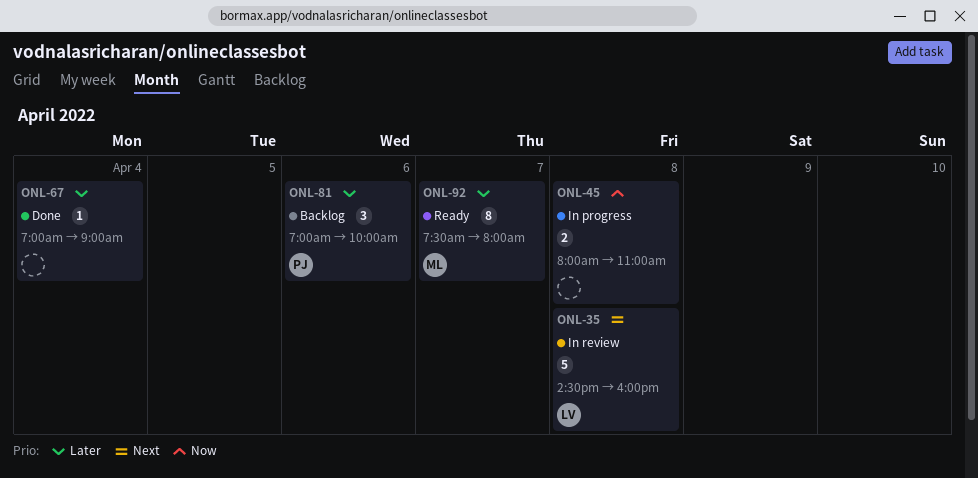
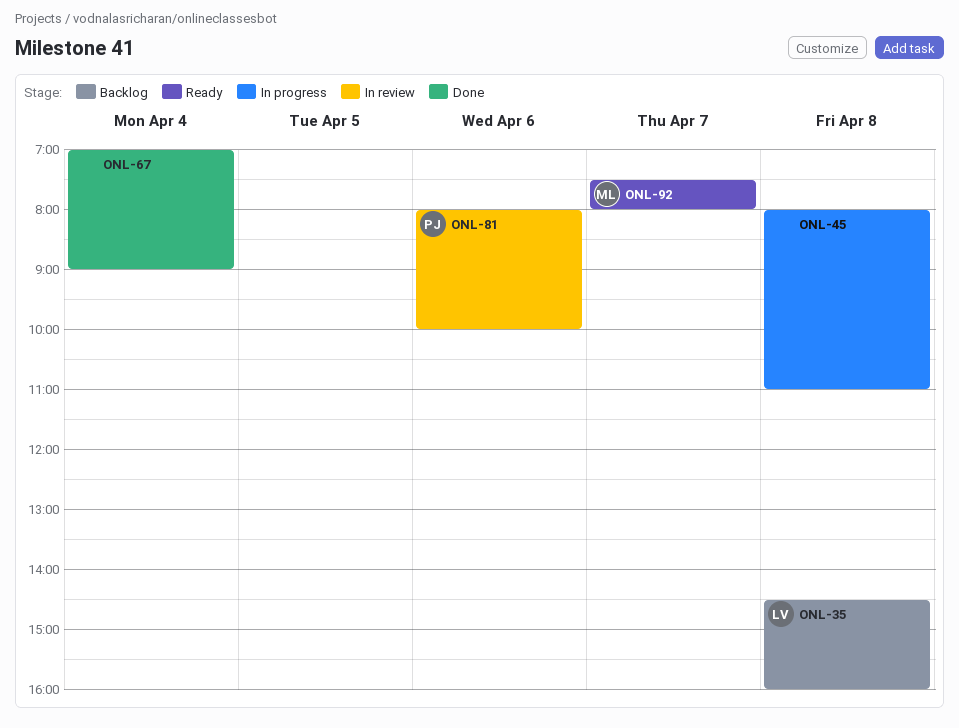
ONL-35, status: In review -> Backlog
ONL-81, status: Backlog -> In review
ONL-81, begins: 07:00 -> 08:00

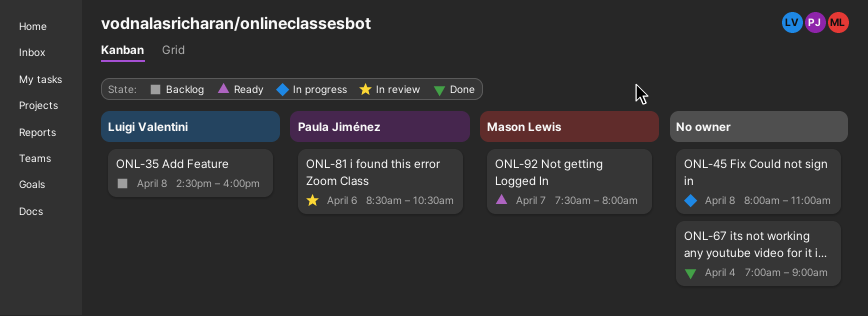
ONL-81, begins: 08:00 -> 08:30
ONL-81, ends: 10:00 -> 10:30

